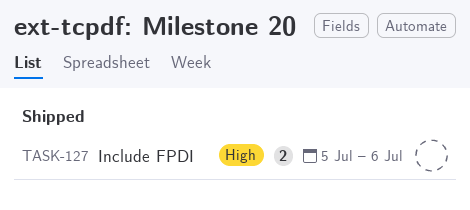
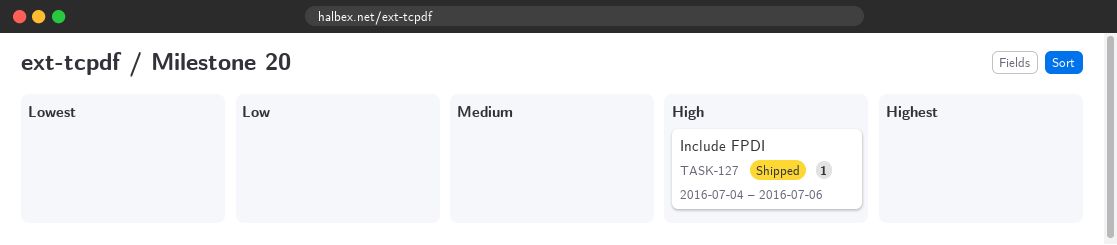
TASK-127, estimate: 2 -> 1
TASK-127, start: Jul 5 -> Jul 4

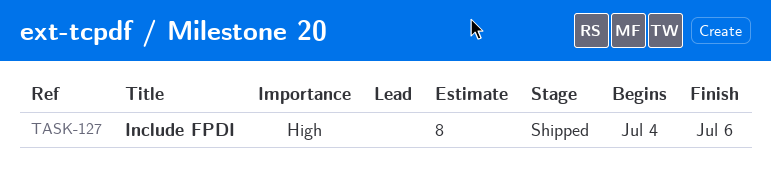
TASK-127, estimate: 1 -> 8

